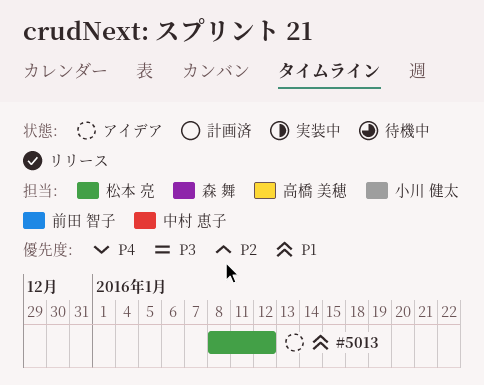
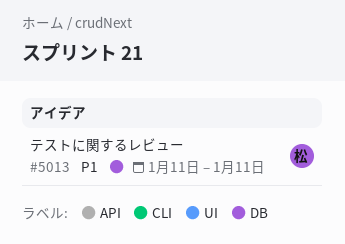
#5013, start: Jan 8 -> Jan 11
#5013, due: Jan 12 -> Jan 11

